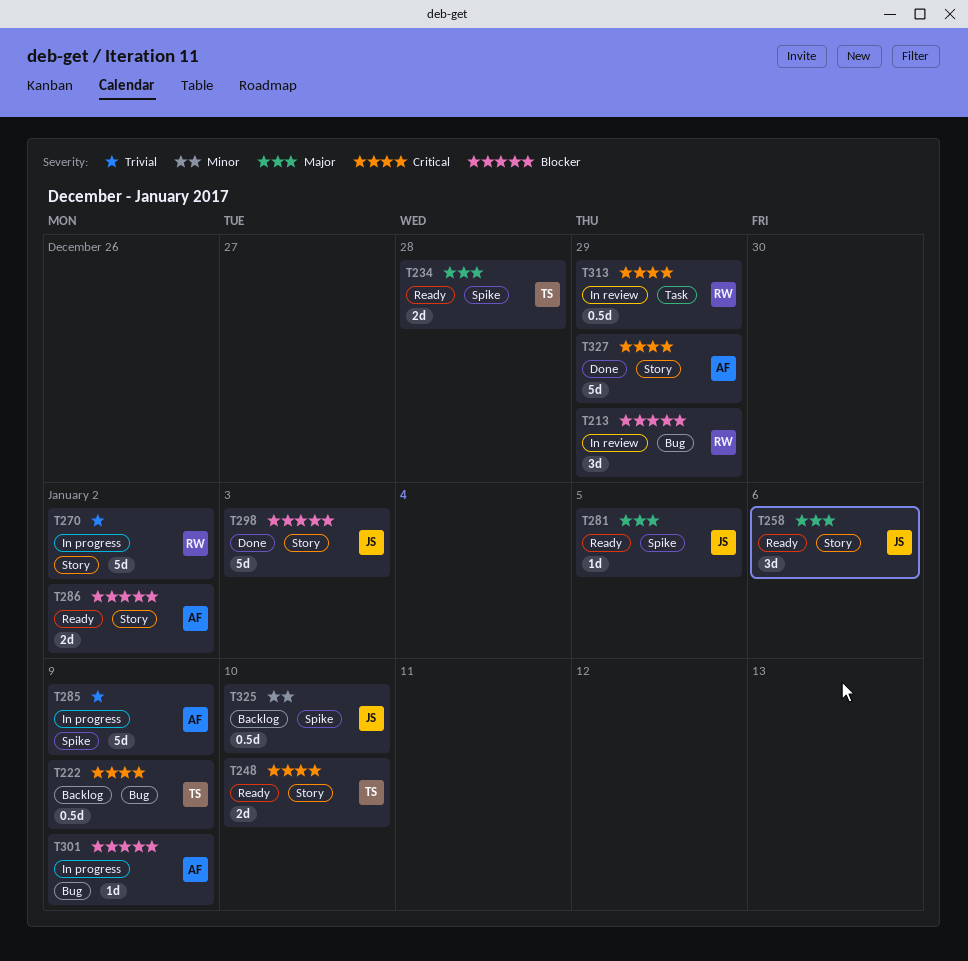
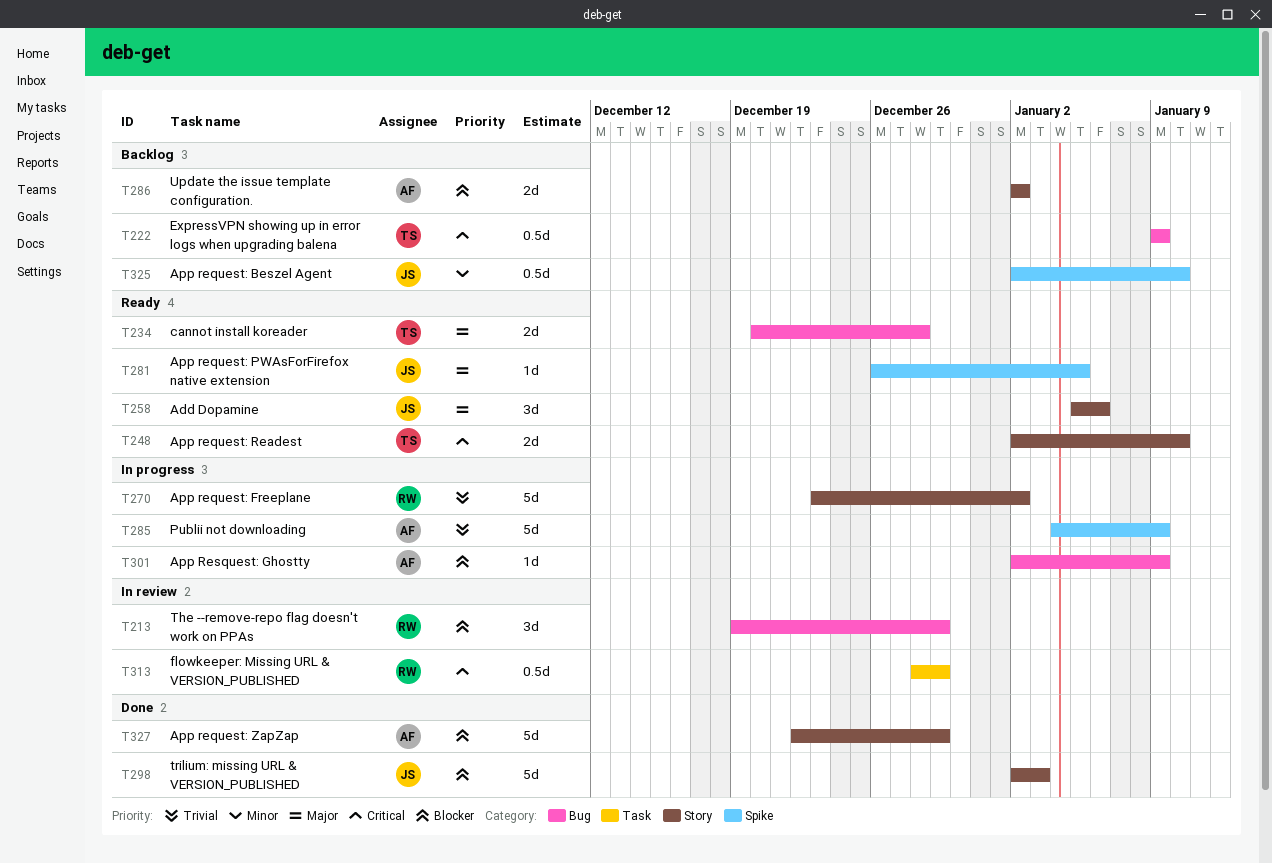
T234, label: Spike -> Bug
T286, status: Ready -> Backlog
T327, priority: Critical -> Blocker

